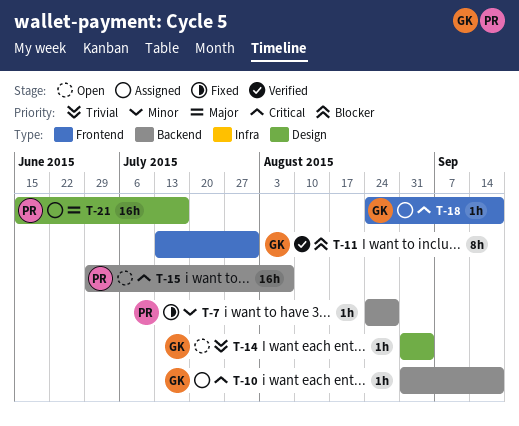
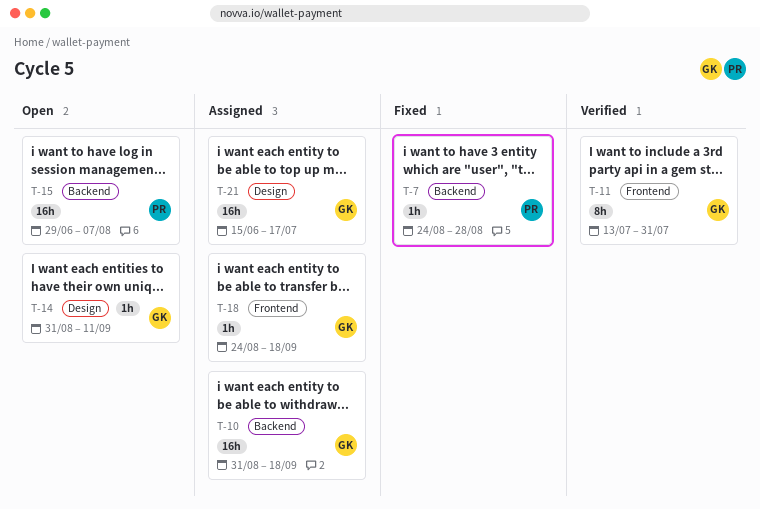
T-10, estimate: 1h -> 16h
T-14, due: Sep 4 -> Sep 11
T-21, owner: PR -> GK

